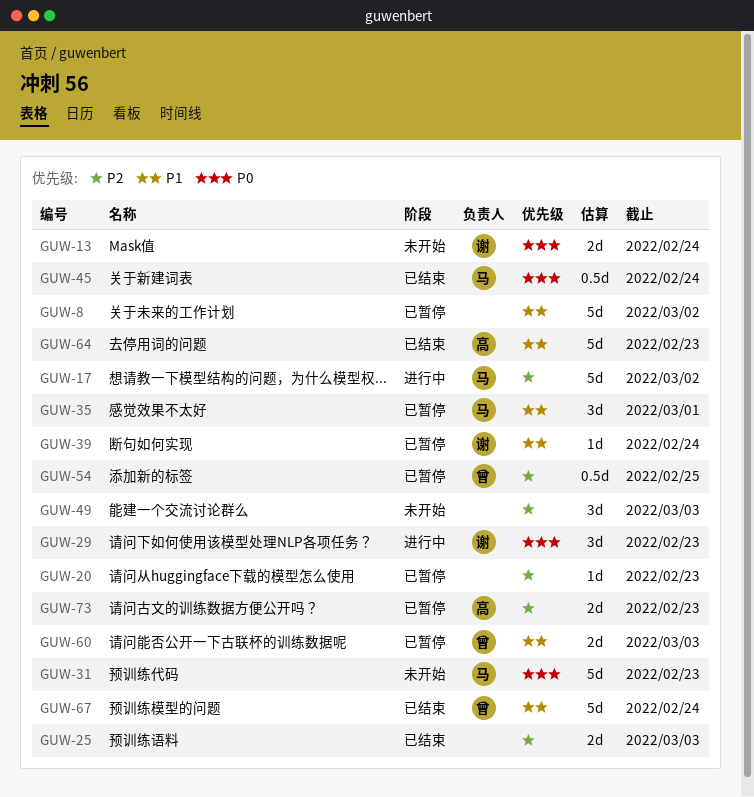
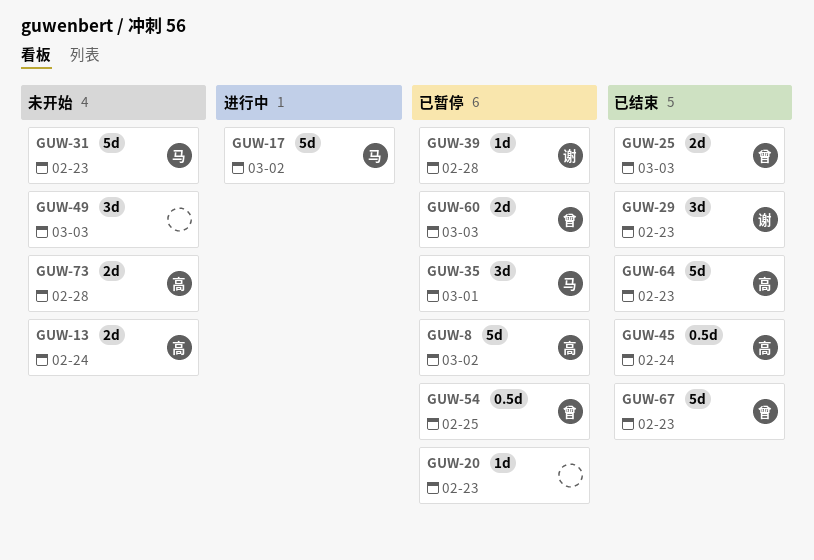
GUW-8, owner: none -> 高
GUW-13, owner: 谢 -> 高
GUW-25, owner: none -> 曾
GUW-29, status: 进行中 -> 已结束
GUW-39, due: Feb 24 -> Feb 28
GUW-45, owner: 马 -> 高
GUW-67, due: Feb 24 -> Feb 23
GUW-73, status: 已暂停 -> 未开始
GUW-73, due: Feb 23 -> Feb 28

